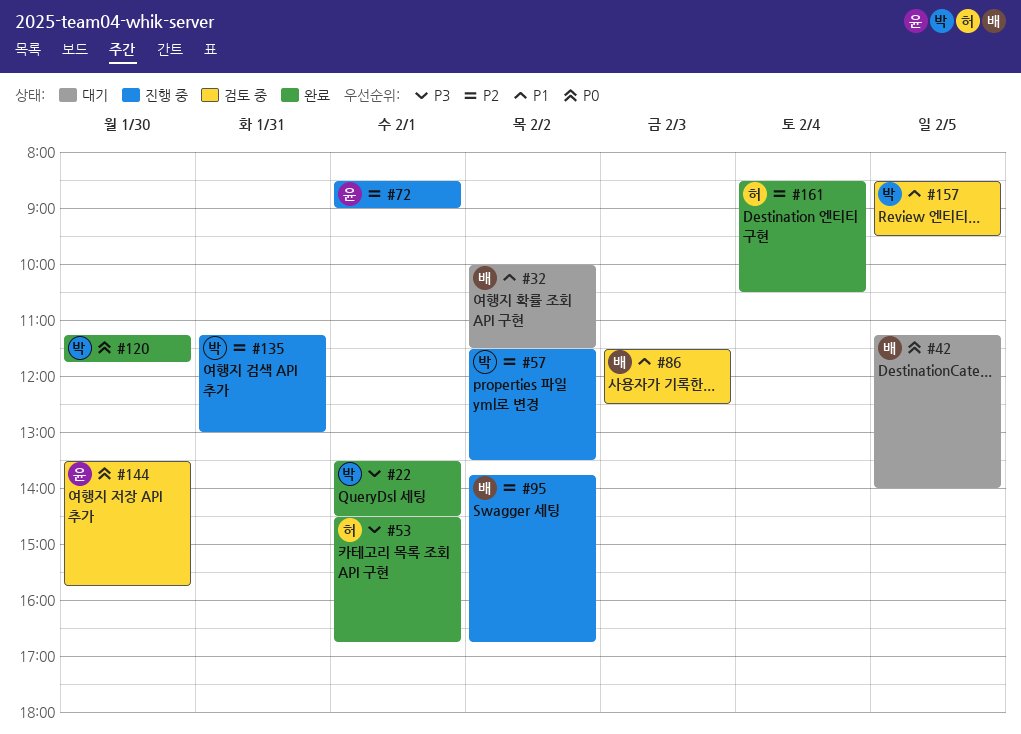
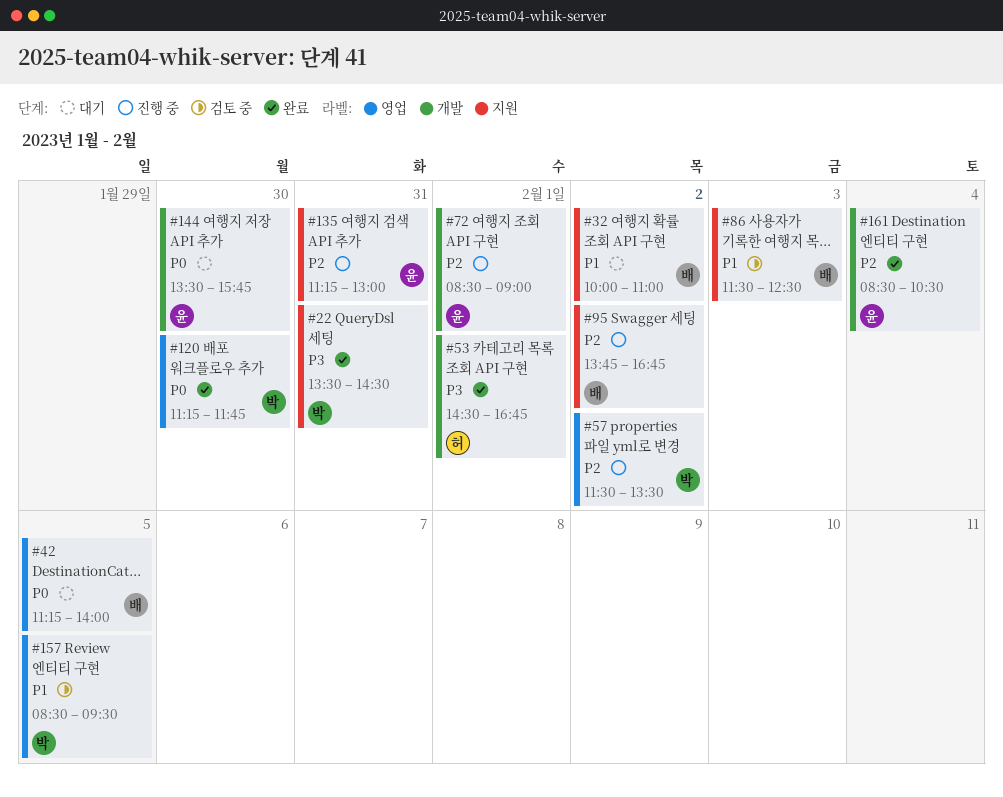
#22, day: Feb 1 -> Jan 31
#32, ends: 11:30 -> 11:00
#135, owner: 박 -> 윤
#144, status: 검토 중 -> 대기
#161, owner: 허 -> 윤

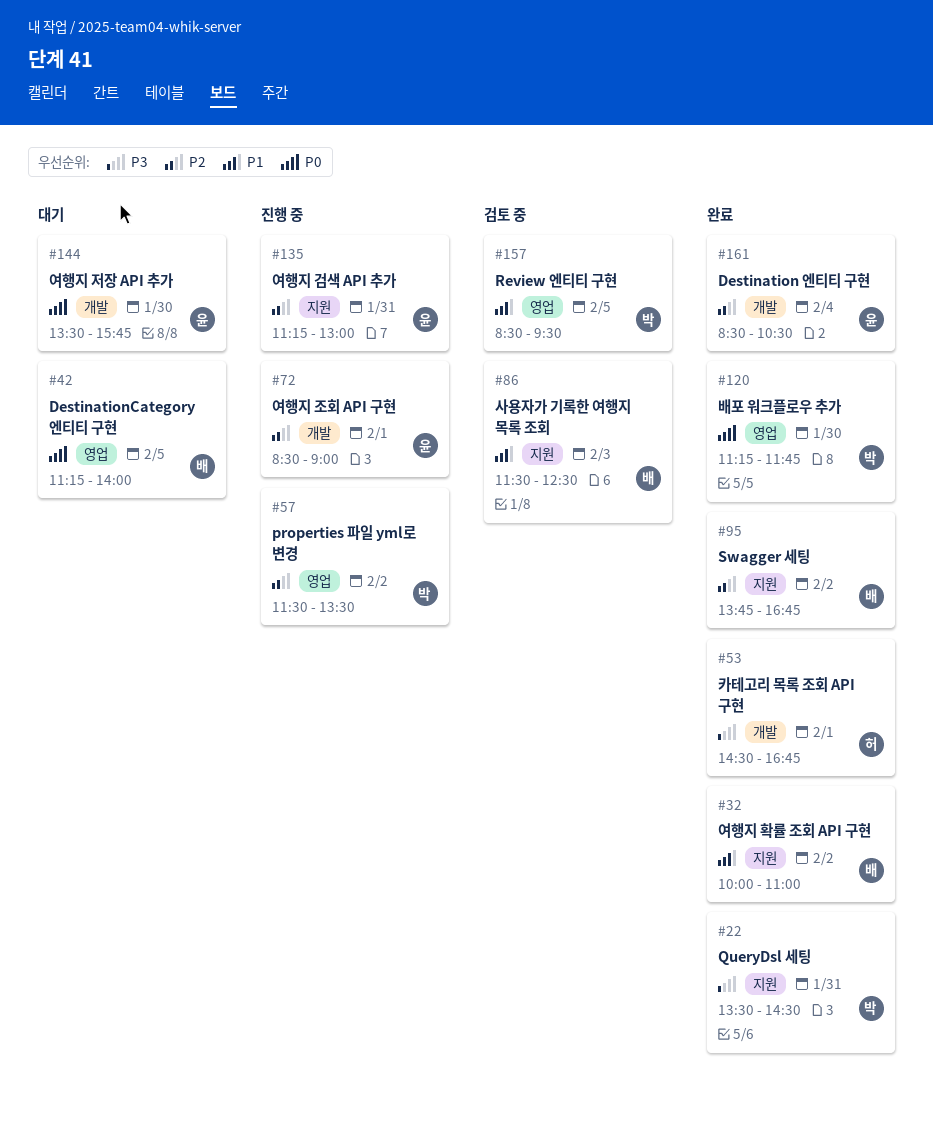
#32, status: 대기 -> 완료
#95, status: 진행 중 -> 완료

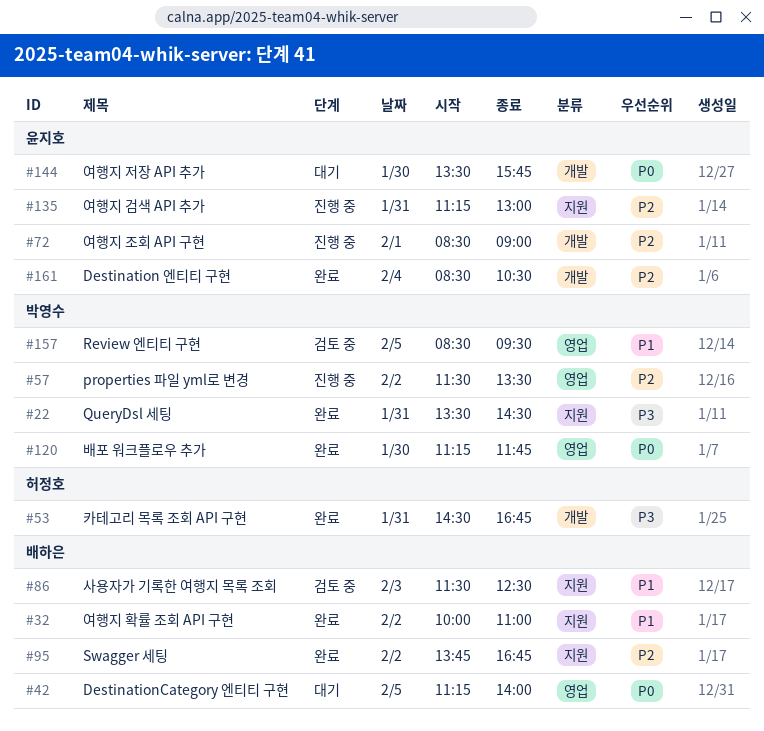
#53, day: Feb 1 -> Jan 31

